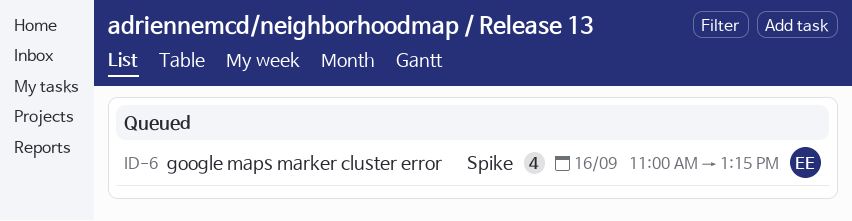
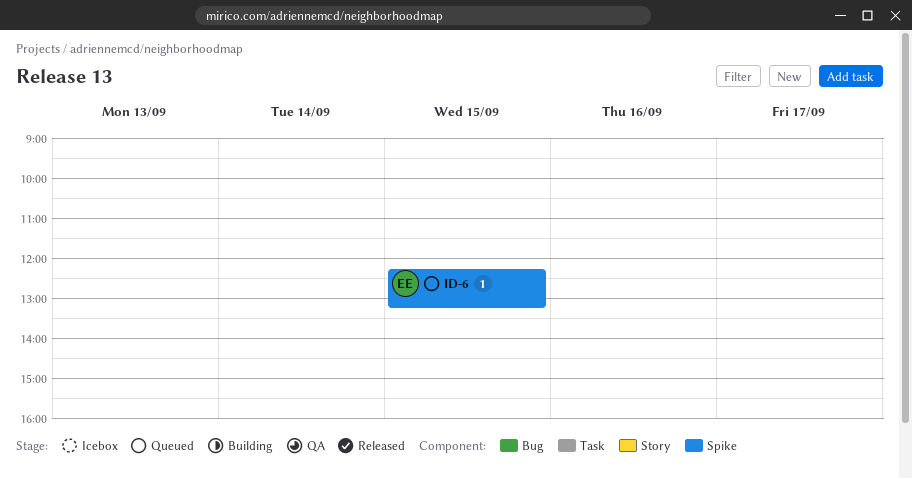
ID-6, estimate: 4 -> 1
ID-6, day: Sep 16 -> Sep 15
ID-6, begins: 11:00 -> 12:15

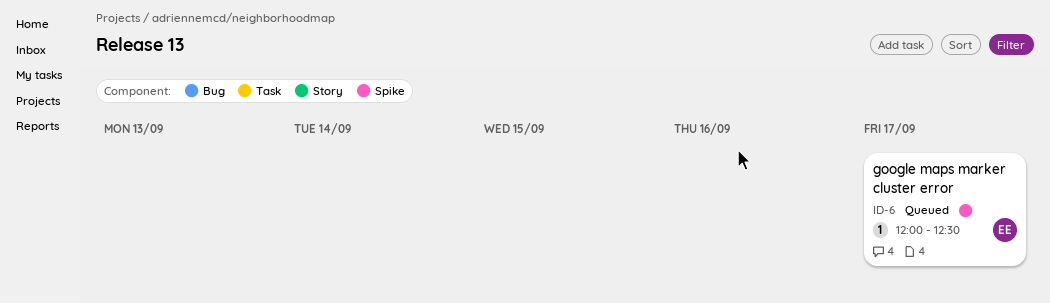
ID-6, day: Sep 15 -> Sep 17
ID-6, begins: 12:15 -> 12:00
ID-6, ends: 13:15 -> 12:30

